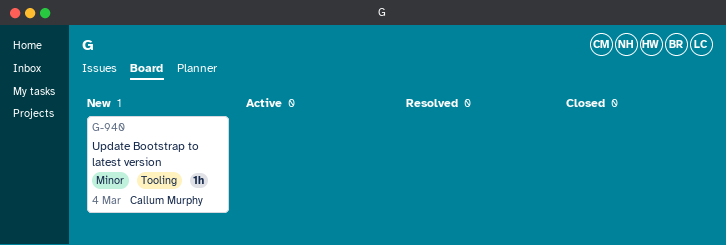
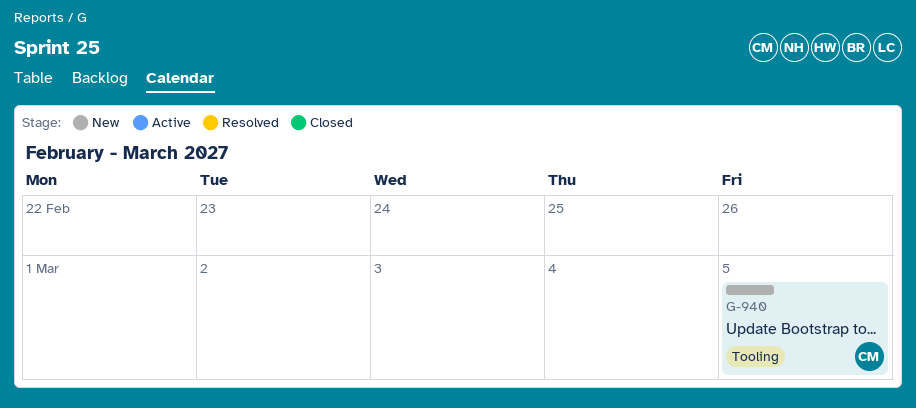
G-940, due: Mar 4 -> Mar 5

